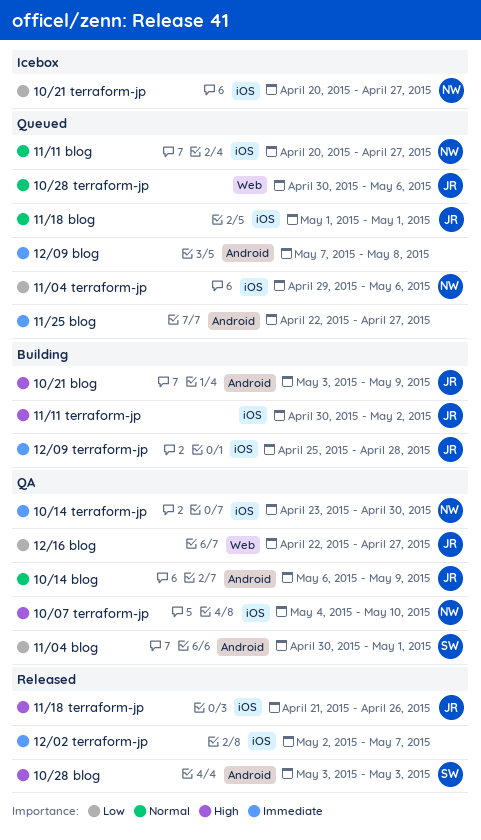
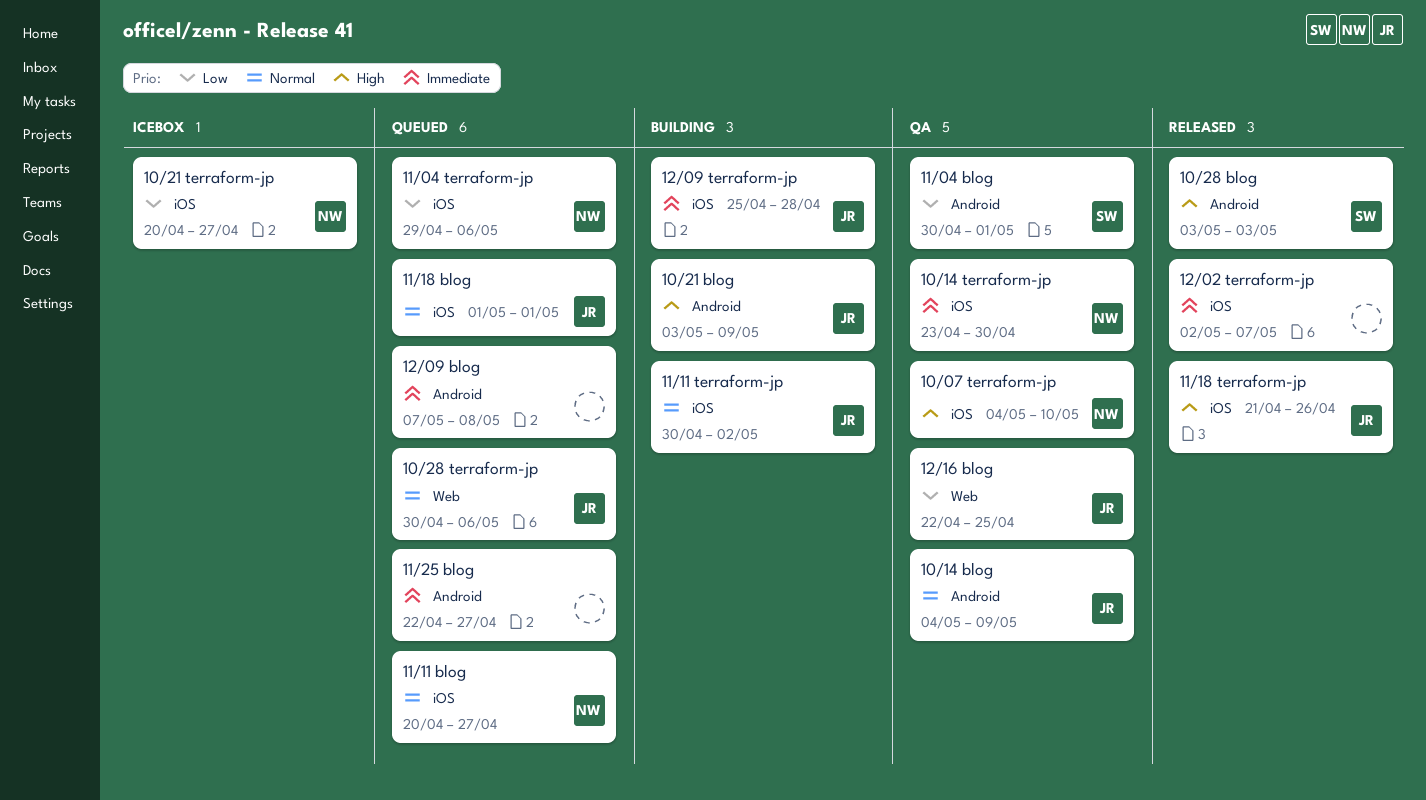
10/14 blog, start: May 6 -> May 4
11/11 terraform-jp, priority: High -> Normal
12/16 blog, due: Apr 27 -> Apr 25

